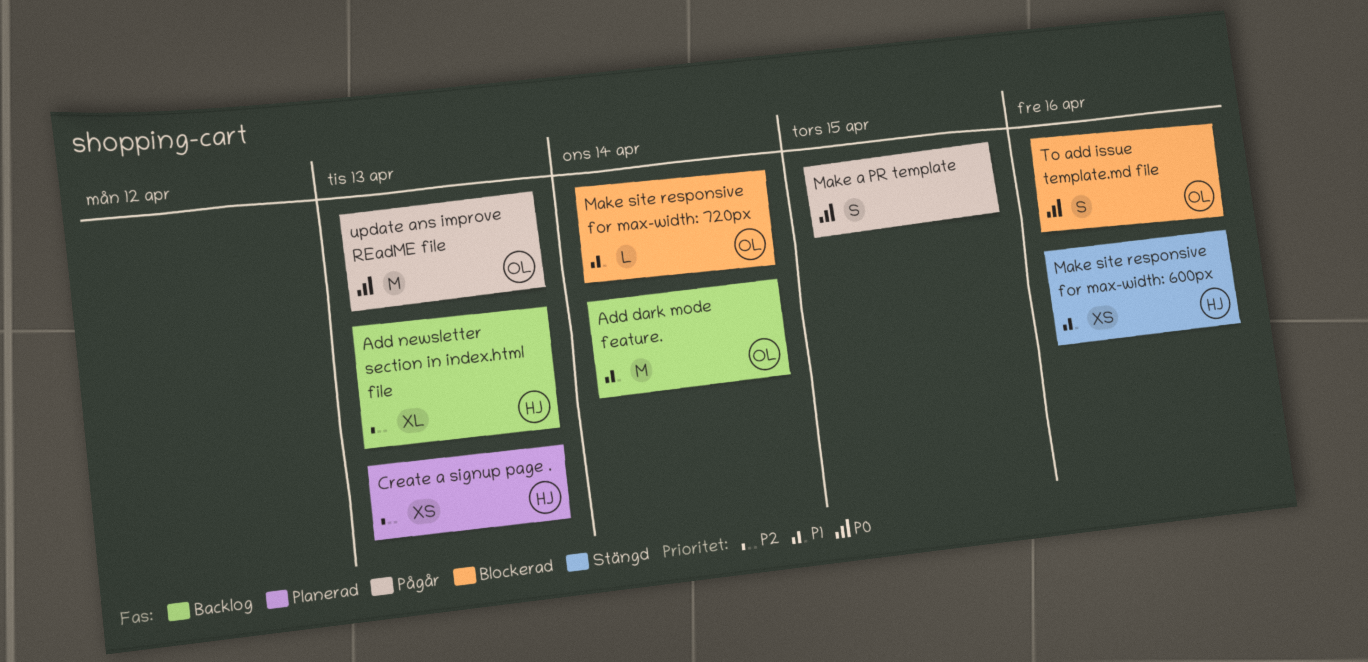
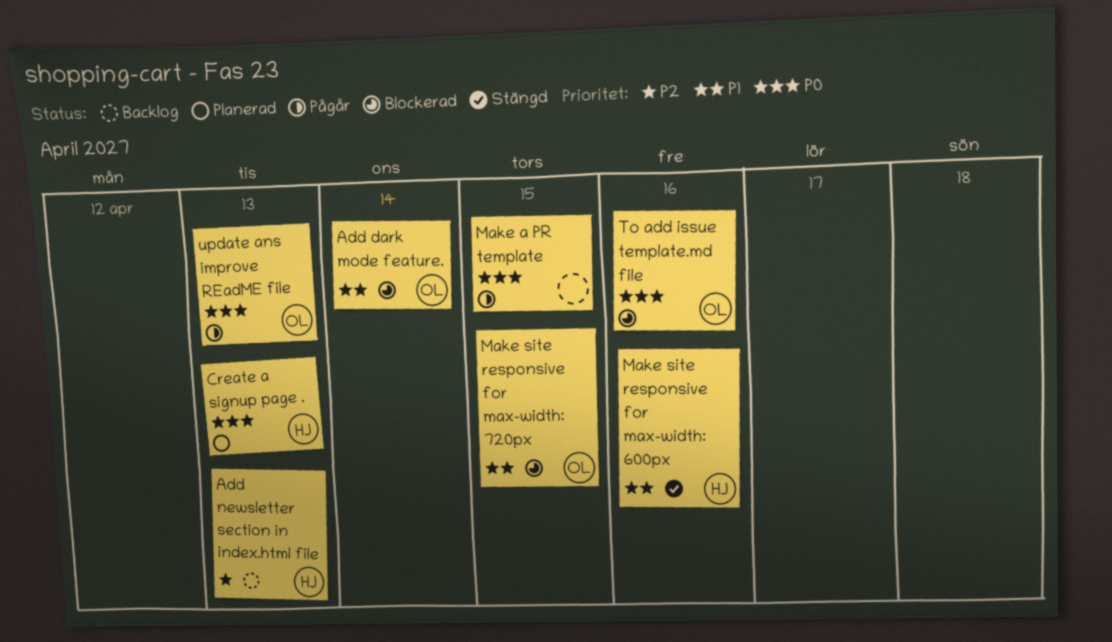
Add dark mode feature., status: Backlog -> Blockerad
Create a signup page ., priority: P2 -> P0
Make site responsive for max-width: 720px, due: Apr 14 -> Apr 15

